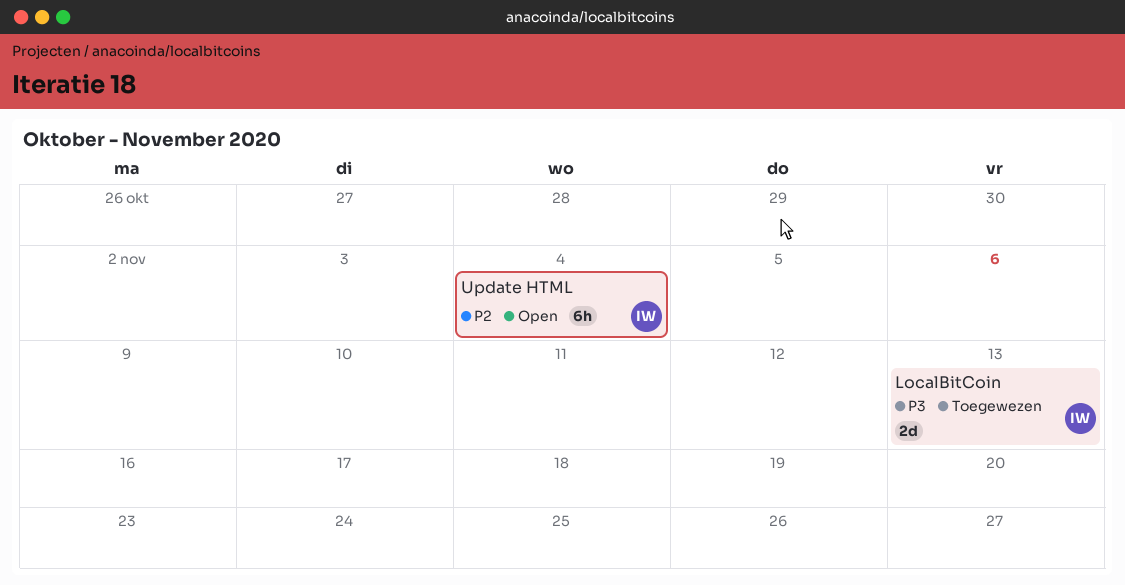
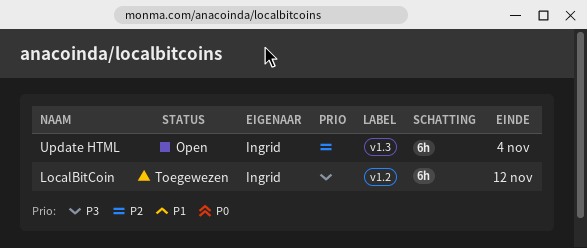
LocalBitCoin, estimate: 2d -> 6h
LocalBitCoin, due: Nov 13 -> Nov 12

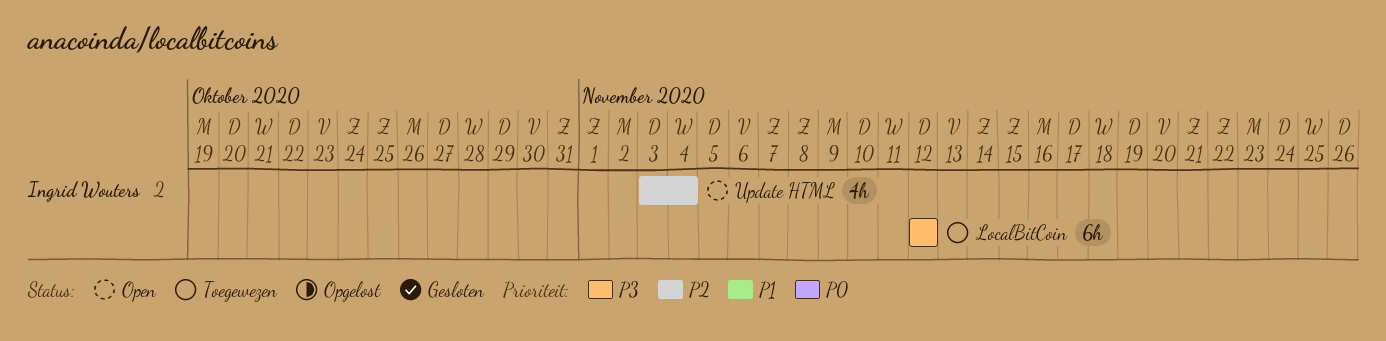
Update HTML, estimate: 6h -> 4h

